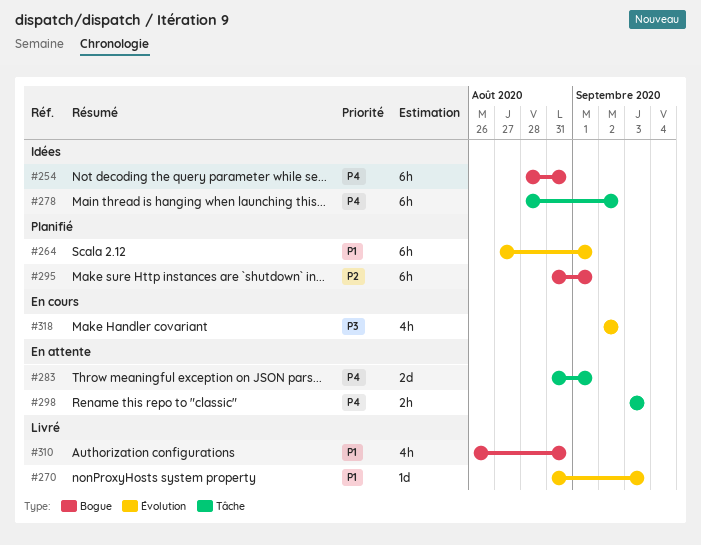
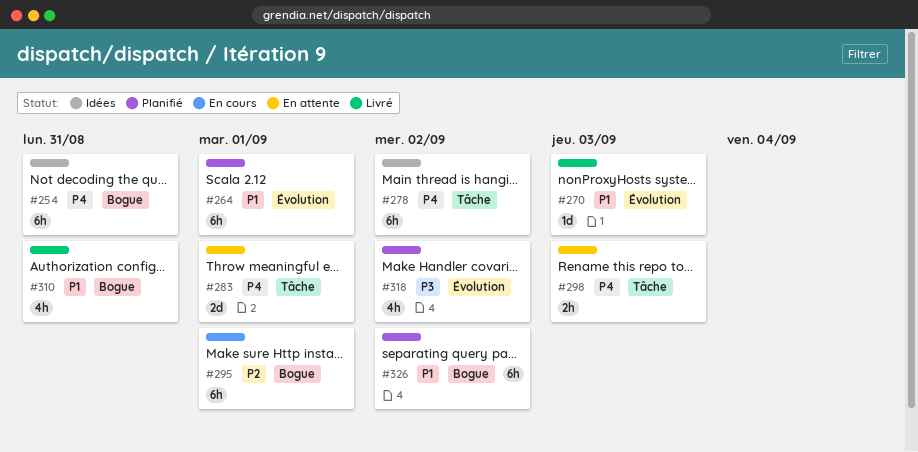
#295, status: Planifié -> En cours
#318, status: En cours -> Planifié
#326: none -> present

